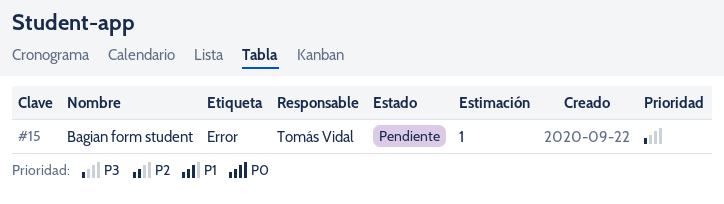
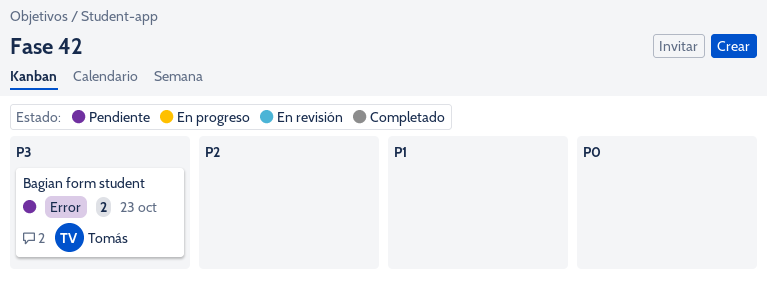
Bagian form student, estimate: 1 -> 2

